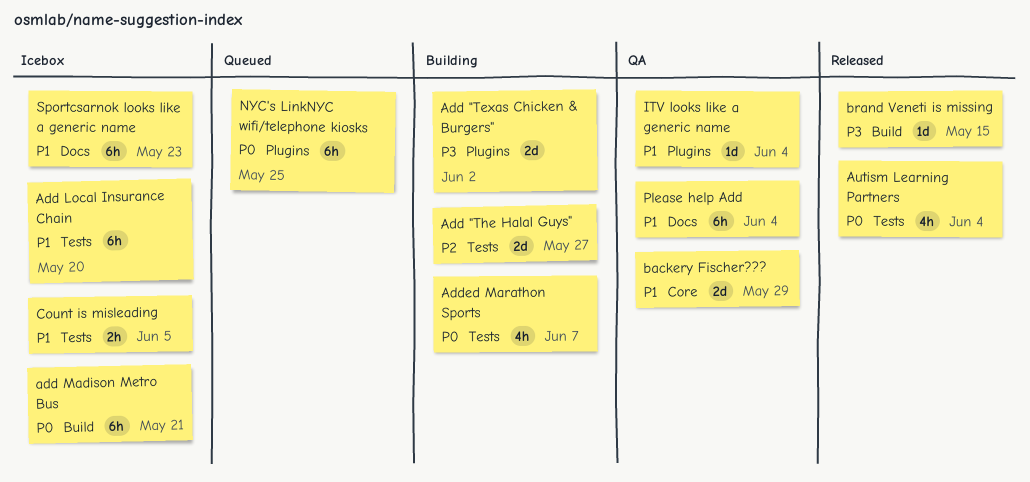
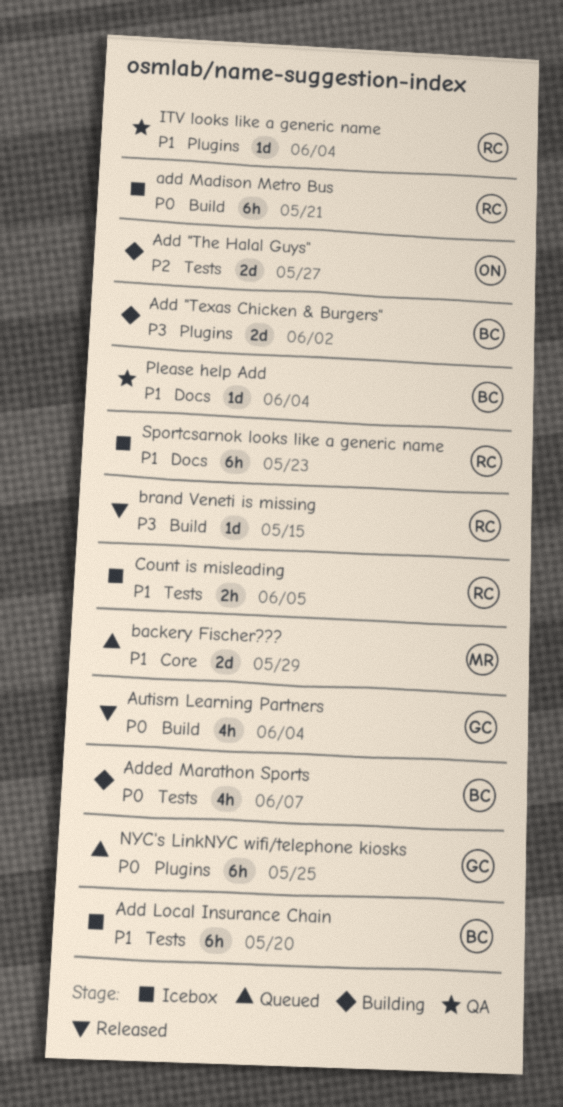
Autism Learning Partners, label: Tests -> Build
backery Fischer???, status: QA -> Queued
Please help Add, estimate: 6h -> 1d

